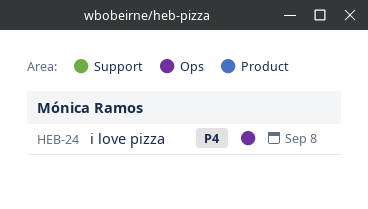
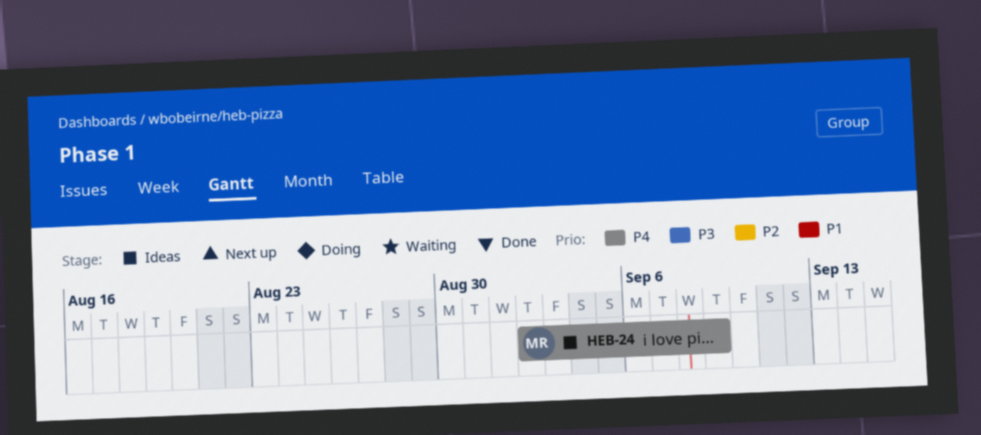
HEB-24, due: Sep 8 -> Sep 9

